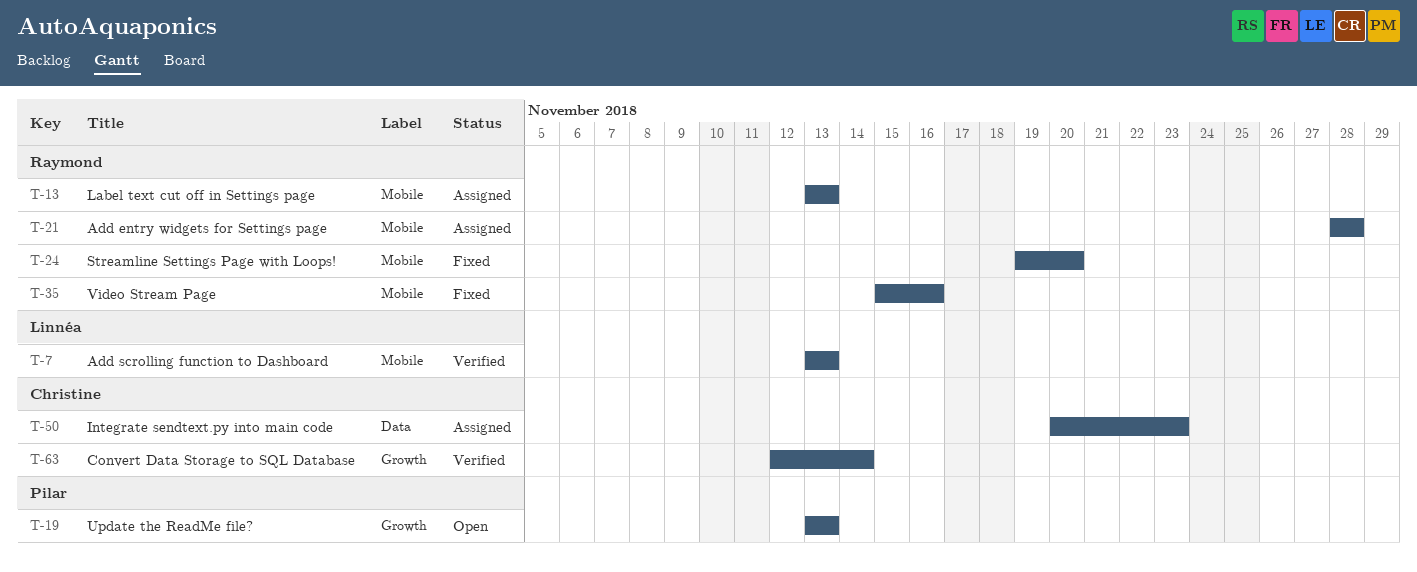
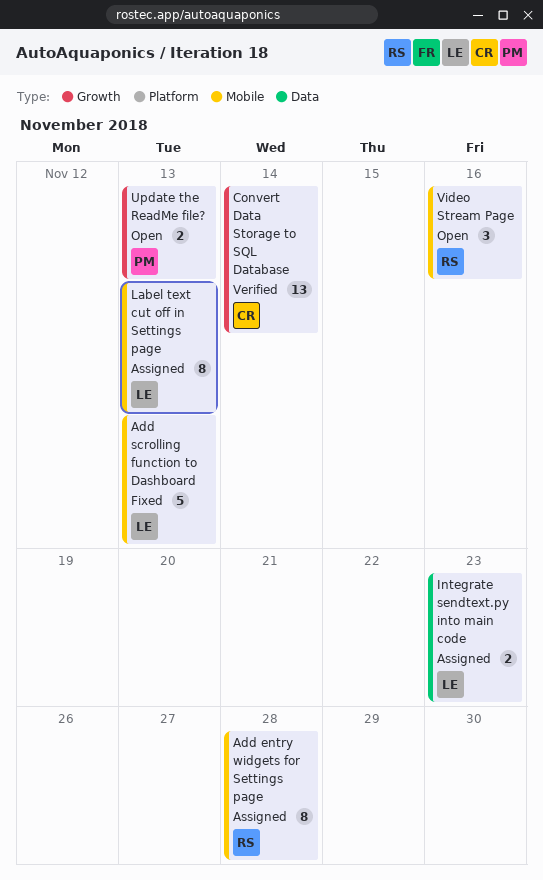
Add scrolling function to Dashboard, status: Verified -> Fixed
Integrate sendtext.py into main code, owner: Christine -> Linnéa
Label text cut off in Settings page, owner: Raymond -> Linnéa
Streamline Settings Page with Loops!: present -> none
Video Stream Page, status: Fixed -> Open

